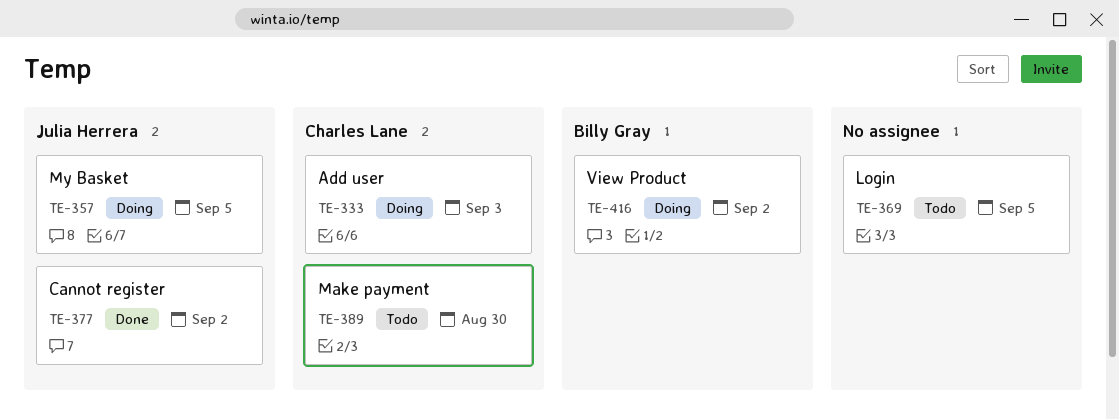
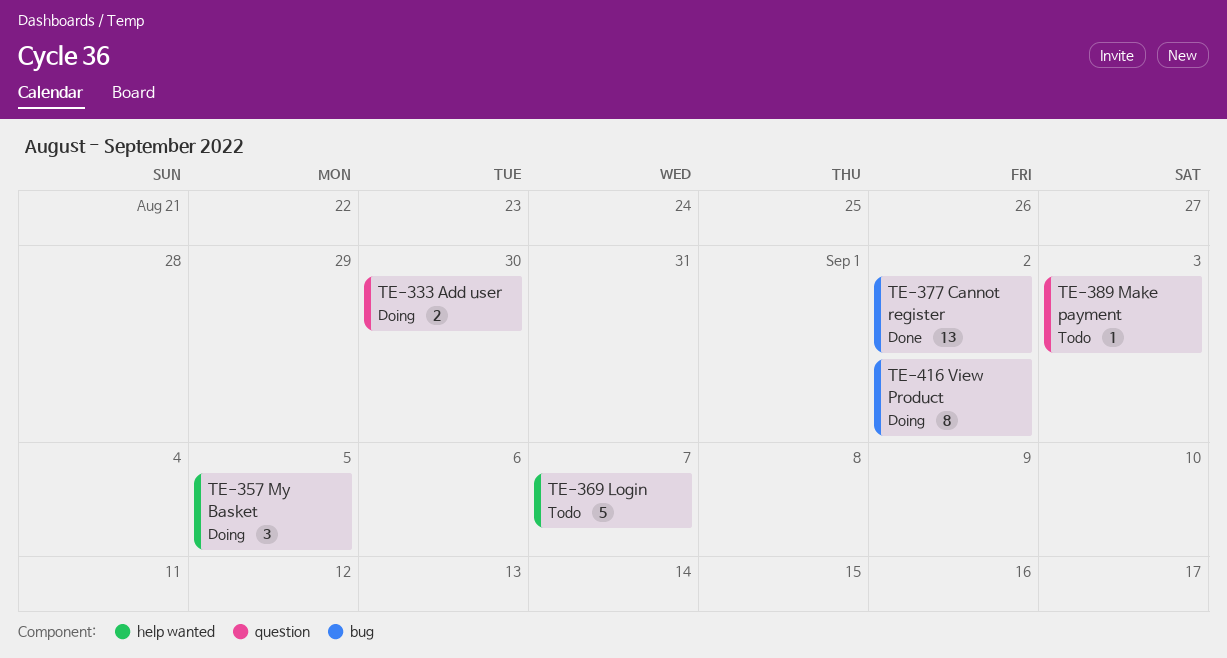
TE-333, due: Sep 3 -> Aug 30
TE-369, due: Sep 5 -> Sep 7
TE-389, due: Aug 30 -> Sep 3

